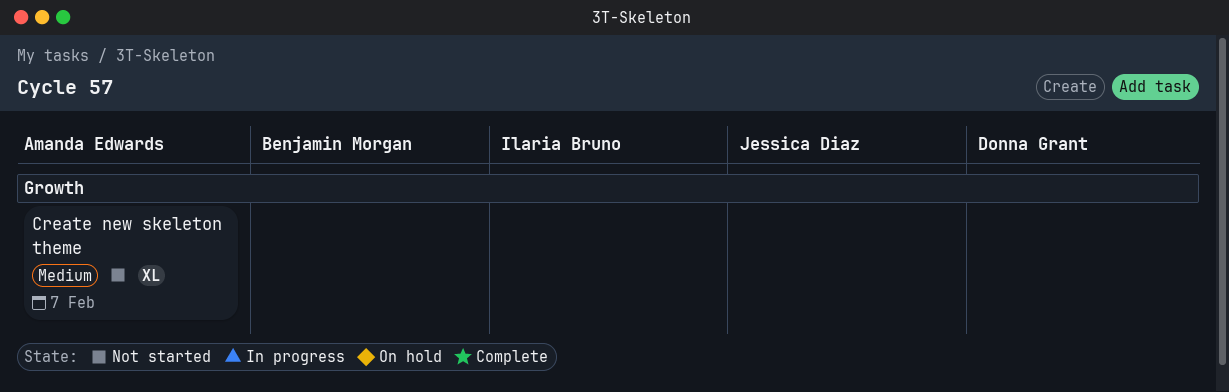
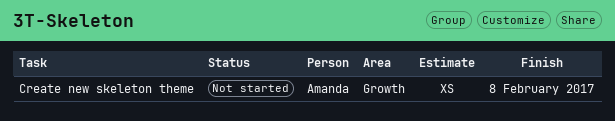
Create new skeleton theme, estimate: XL -> XS
Create new skeleton theme, due: Feb 7 -> Feb 8

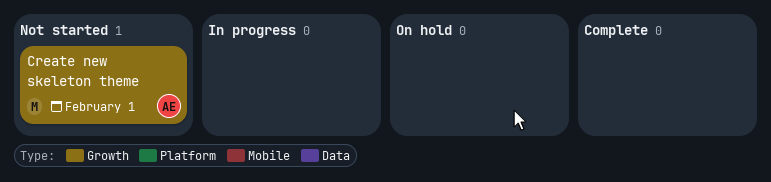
Create new skeleton theme, estimate: XS -> M
Create new skeleton theme, due: Feb 8 -> Feb 1

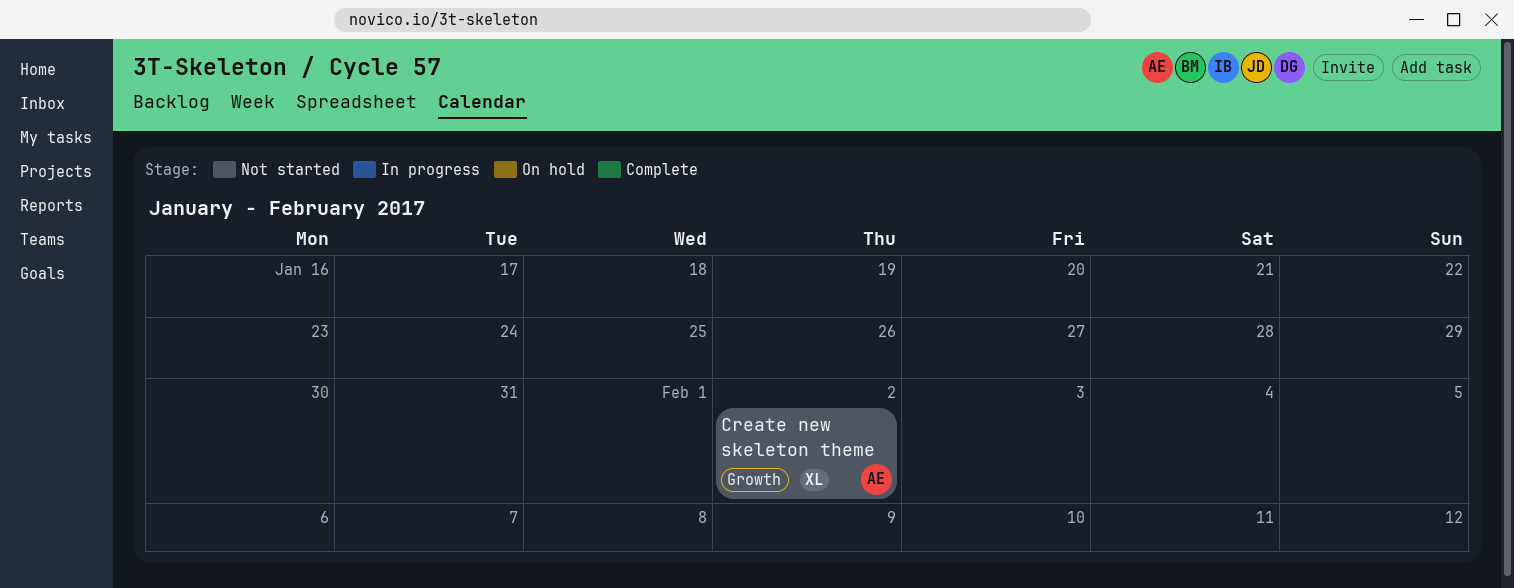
Create new skeleton theme, estimate: M -> XL
Create new skeleton theme, due: Feb 1 -> Feb 2

